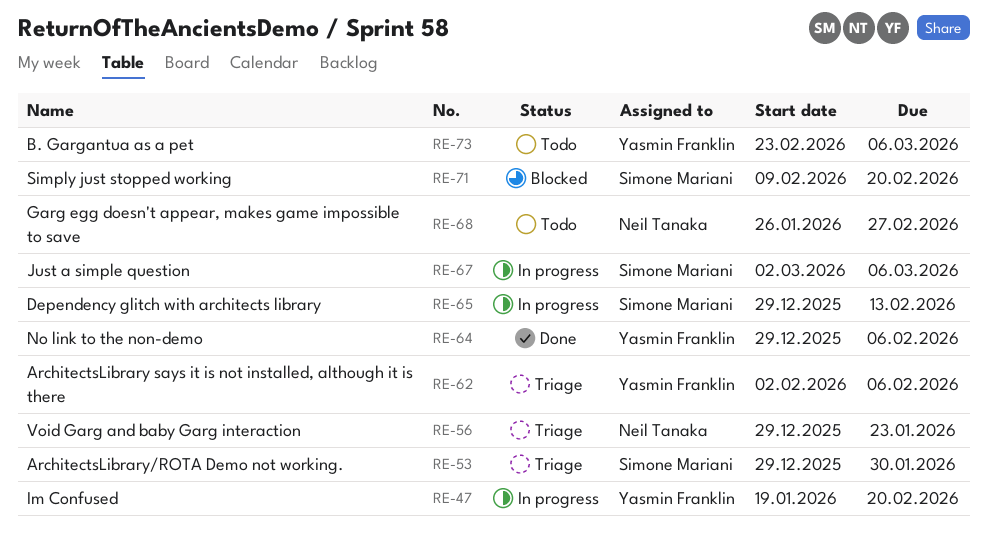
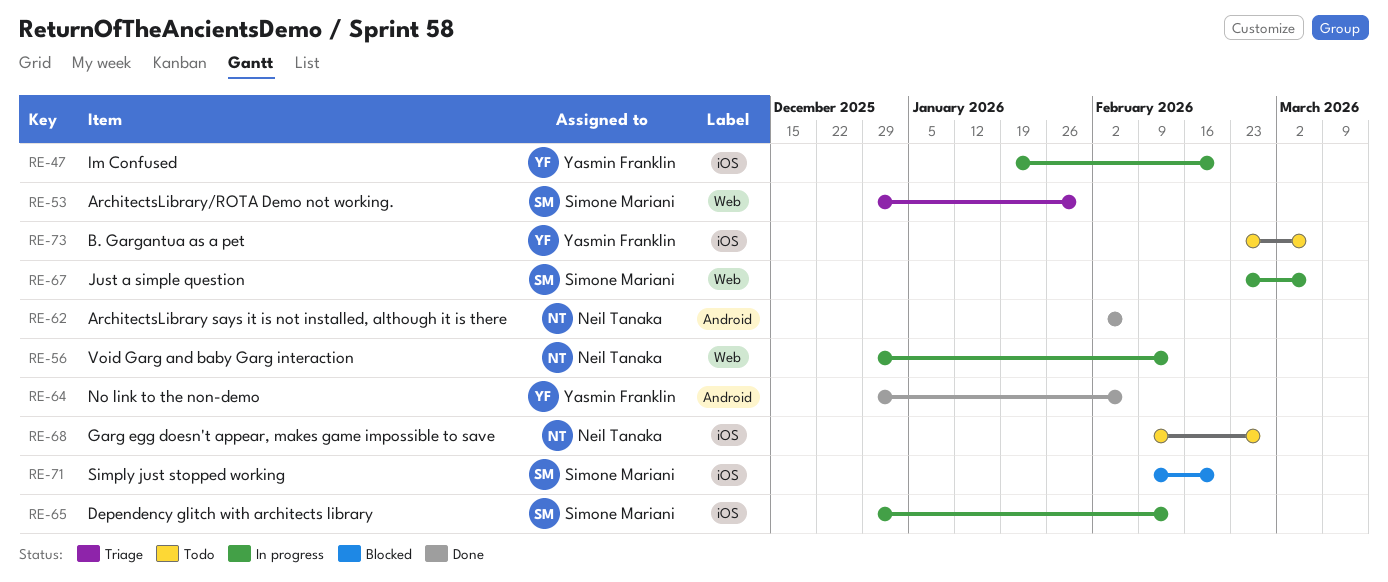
RE-56, status: Triage -> In progress
RE-56, due: Jan 23 -> Feb 13
RE-62, status: Triage -> Done
RE-62, owner: Yasmin Franklin -> Neil Tanaka
RE-67, start: Mar 2 -> Feb 23
RE-68, start: Jan 26 -> Feb 9

